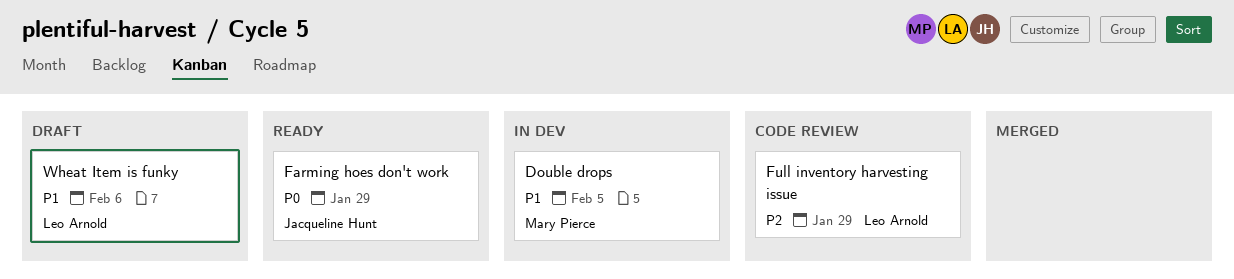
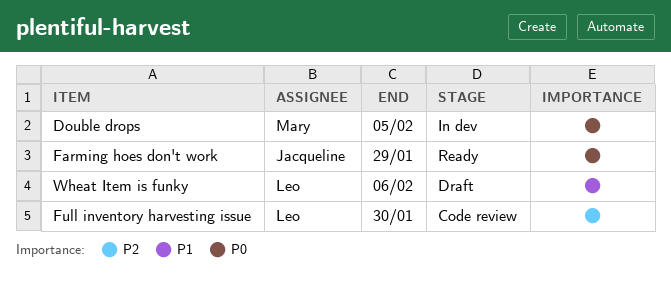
Double drops, priority: P1 -> P0
Full inventory harvesting issue, due: Jan 29 -> Jan 30

